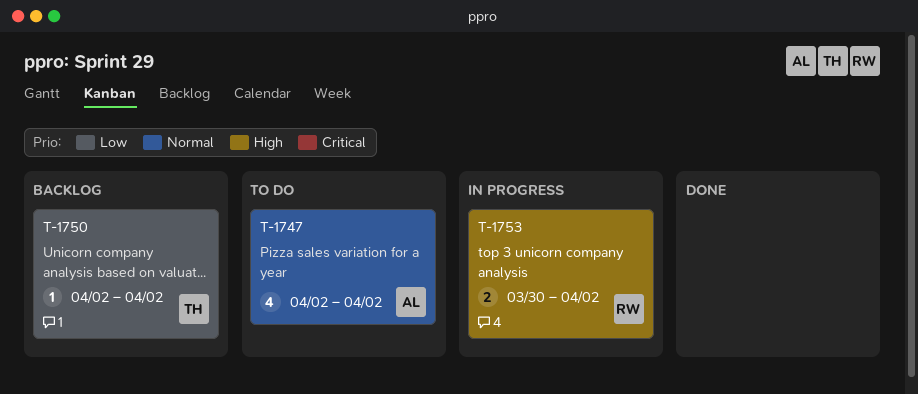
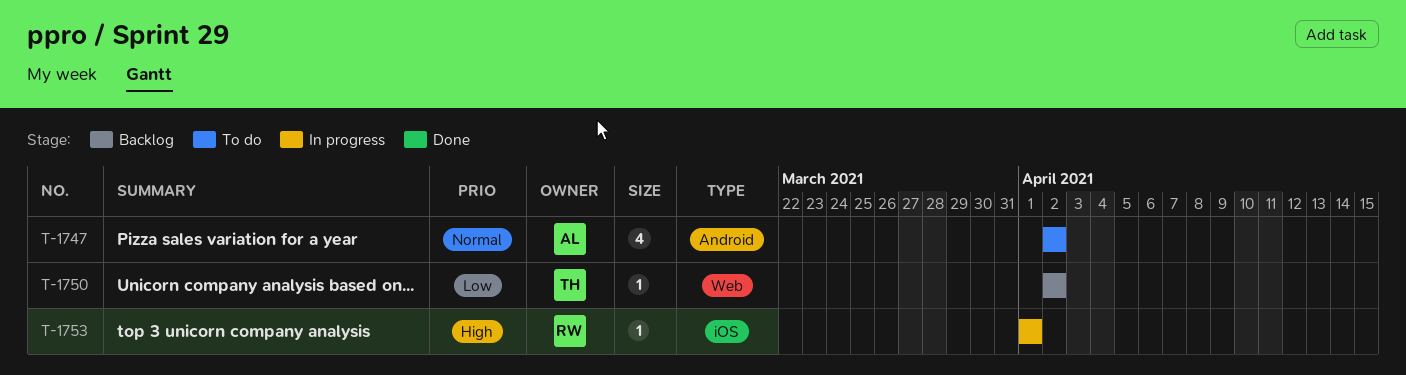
T-1753, estimate: 2 -> 1
T-1753, start: Mar 30 -> Apr 1
T-1753, due: Apr 2 -> Apr 1

